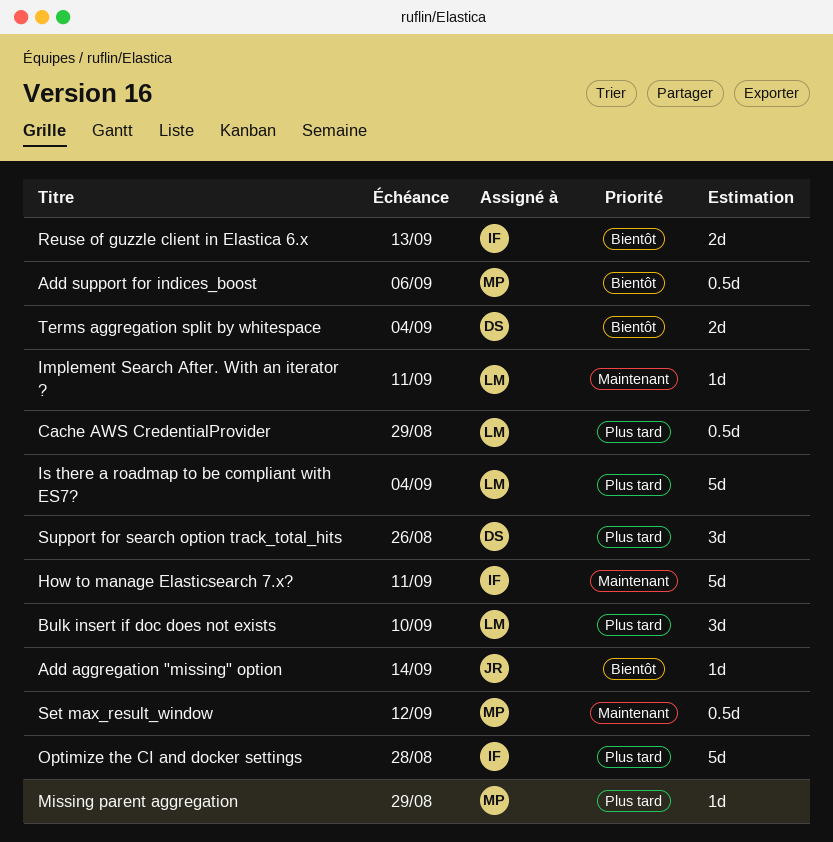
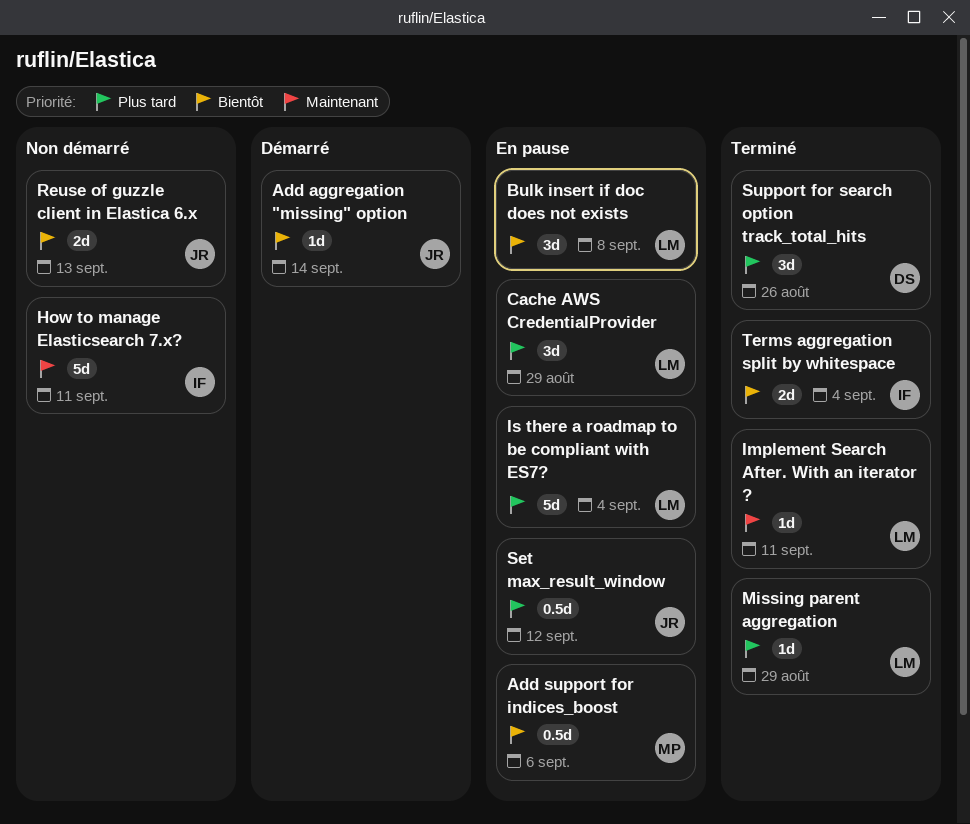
Bulk insert if doc does not exists, priority: Plus tard -> Bientôt
Bulk insert if doc does not exists, due: Sep 10 -> Sep 8
Cache AWS CredentialProvider, estimate: 0.5d -> 3d
Missing parent aggregation, owner: MP -> LM
Optimize the CI and docker settings: present -> none
Reuse of guzzle client in Elastica 6.x, owner: IF -> JR
Set max_result_window, owner: MP -> JR
Set max_result_window, priority: Maintenant -> Plus tard
Terms aggregation split by whitespace, owner: DS -> IF

